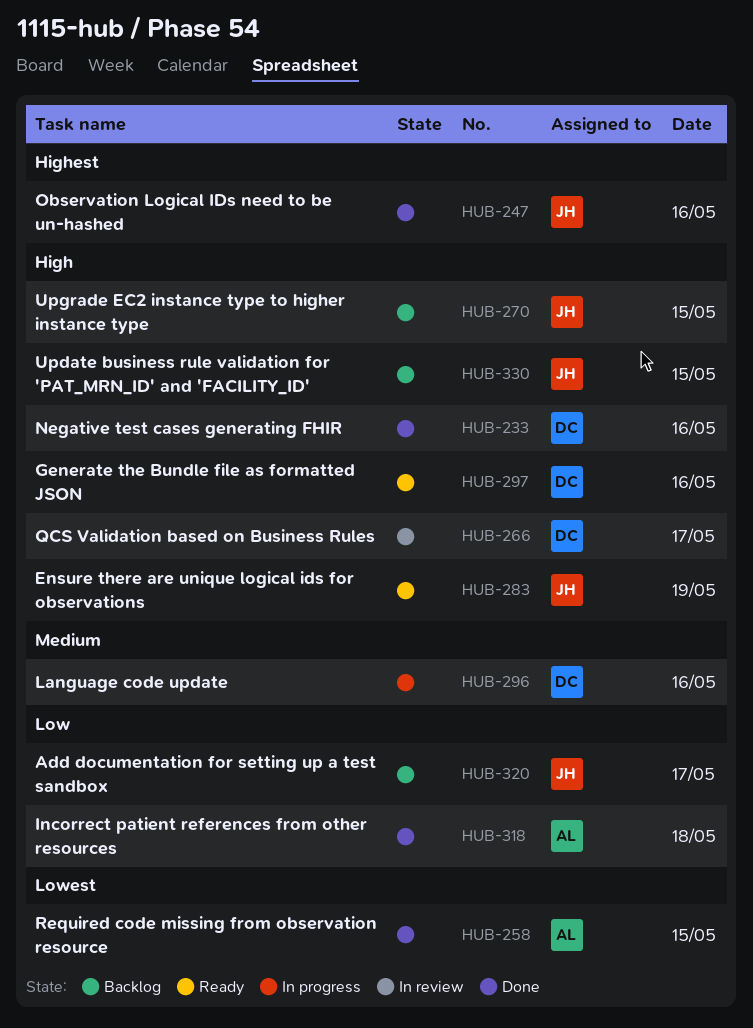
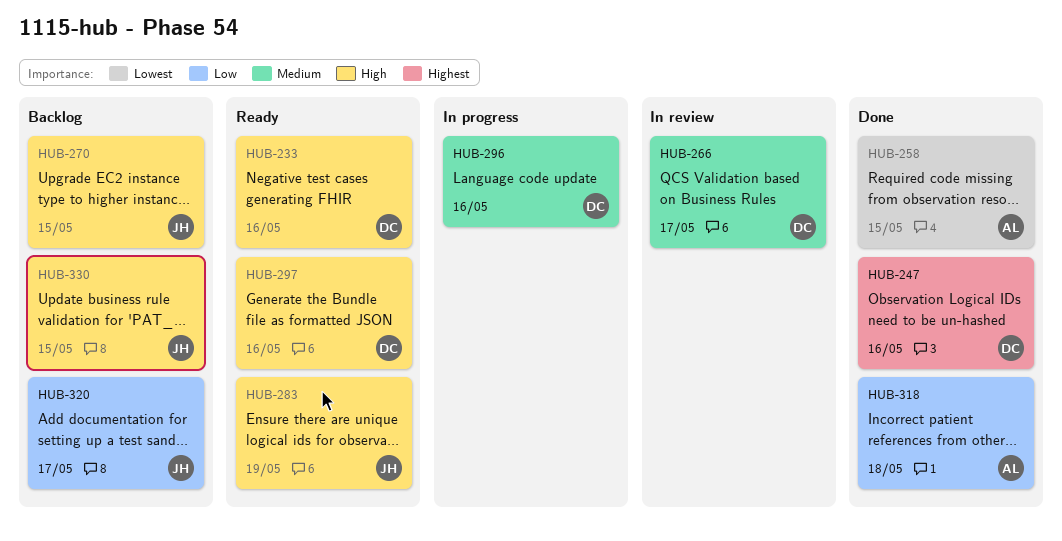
HUB-233, status: Done -> Ready
HUB-247, owner: JH -> DC
HUB-266, priority: High -> Medium

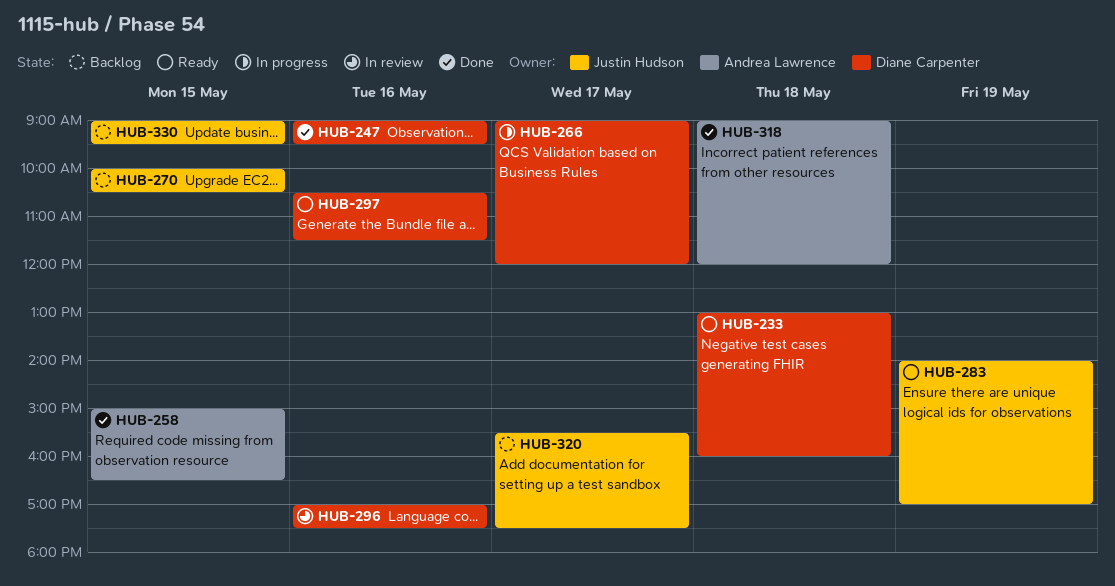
HUB-233, day: May 16 -> May 18
HUB-266, status: In review -> In progress
HUB-296, status: In progress -> In review

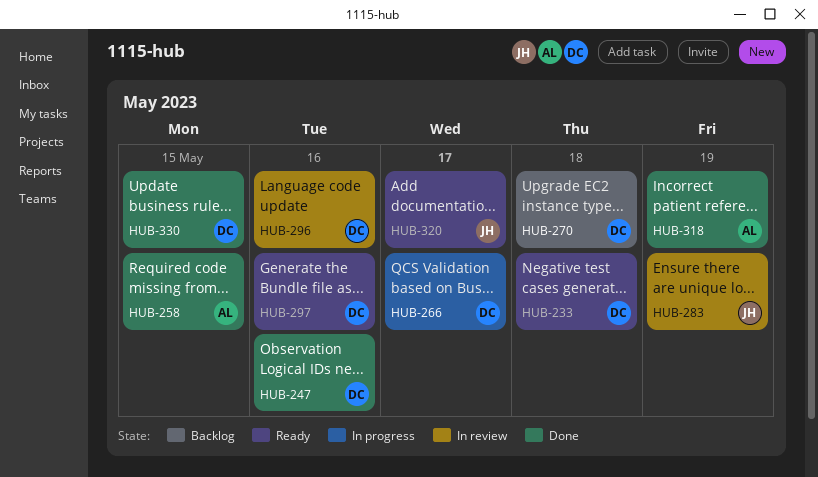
HUB-270, owner: Justin Hudson -> Diane Carpenter
HUB-270, day: May 15 -> May 18
HUB-283, status: Ready -> In review
HUB-318, day: May 18 -> May 19
HUB-320, status: Backlog -> Ready
HUB-330, status: Backlog -> Done
HUB-330, owner: Justin Hudson -> Diane Carpenter

